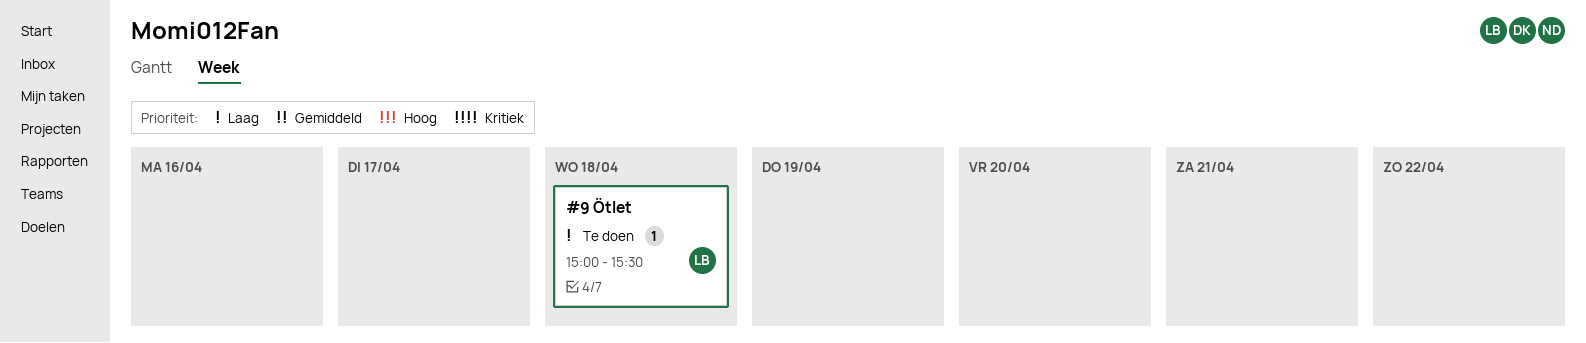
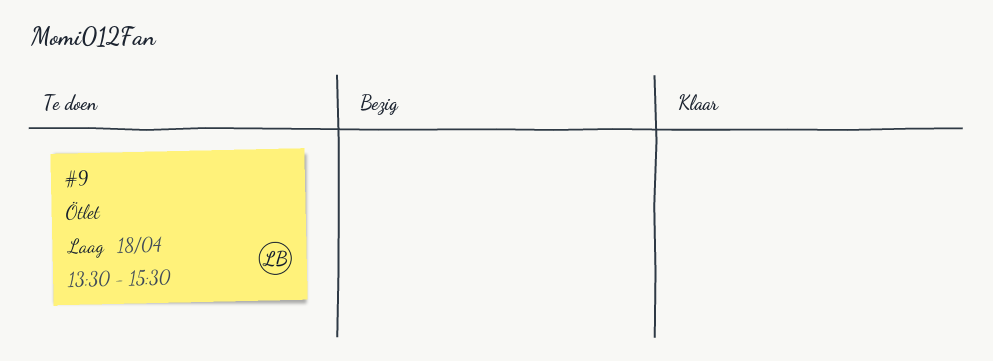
#9, begins: 15:00 -> 13:30

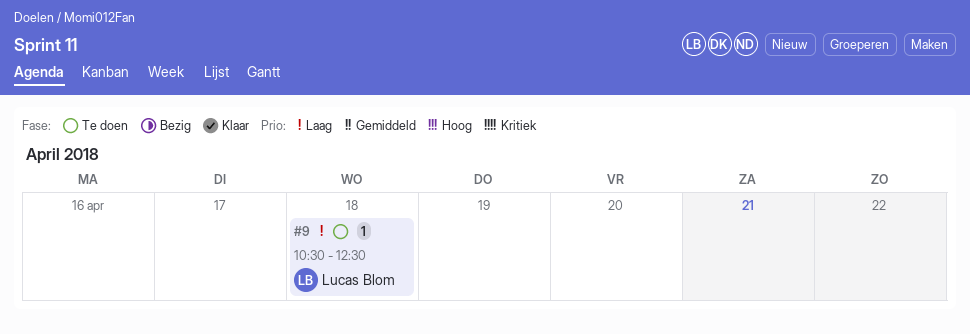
#9, begins: 13:30 -> 10:30
#9, ends: 15:30 -> 12:30

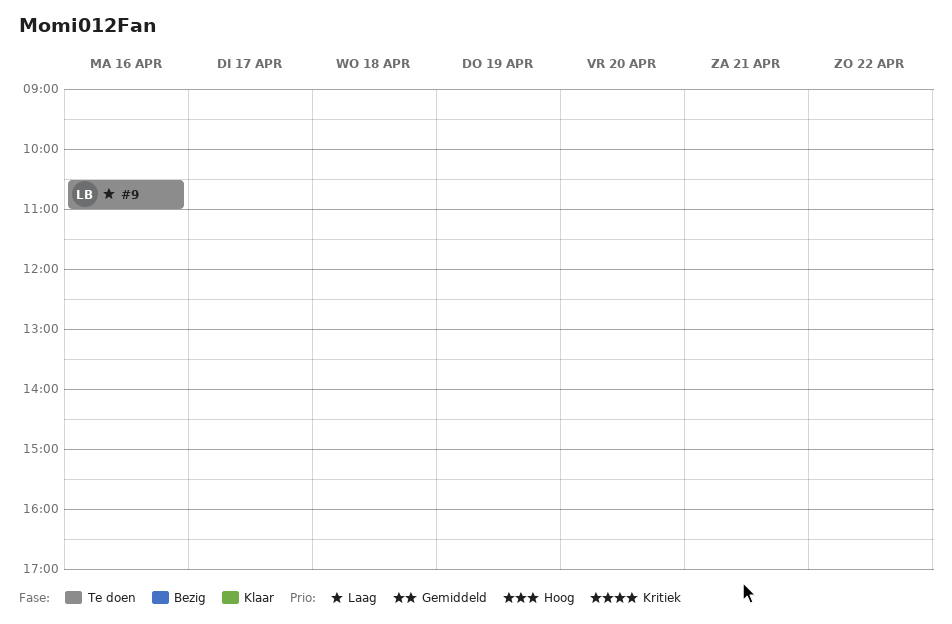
#9, day: Apr 18 -> Apr 16
#9, ends: 12:30 -> 11:00

